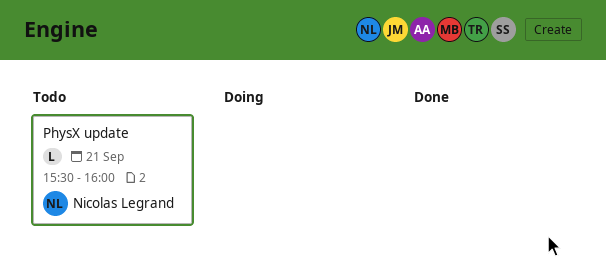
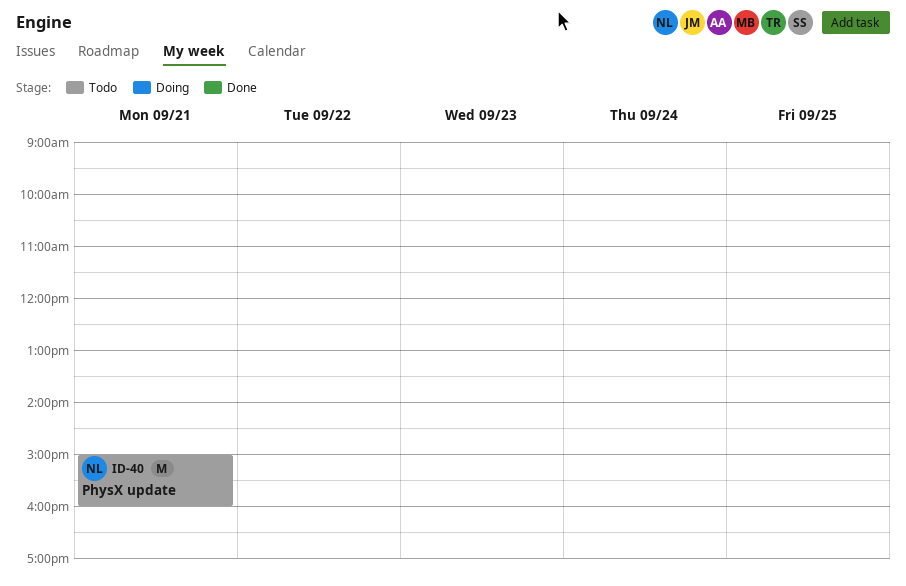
PhysX update, estimate: L -> M
PhysX update, begins: 15:30 -> 15:00

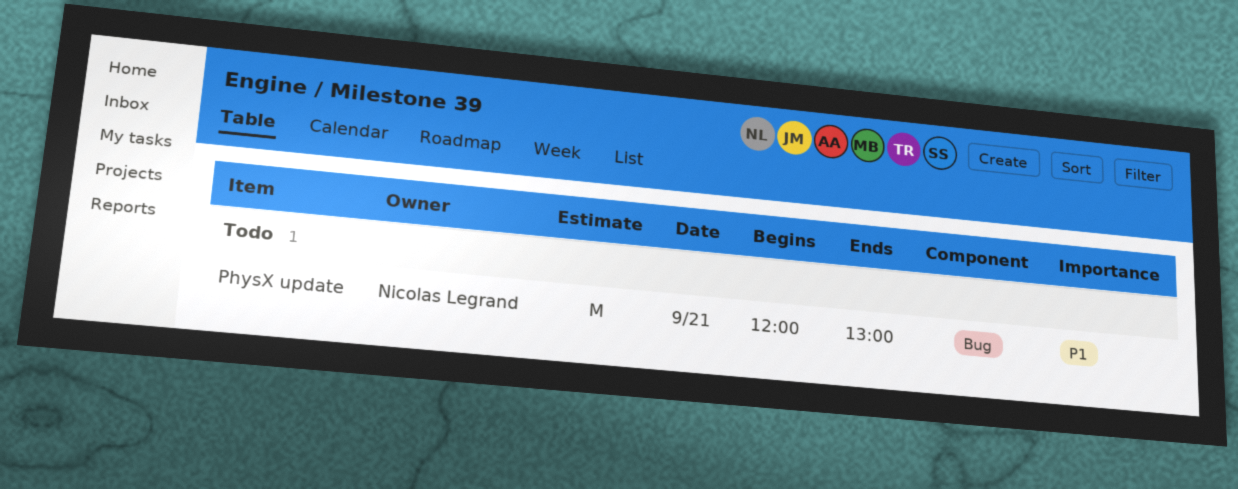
PhysX update, begins: 15:00 -> 12:00
PhysX update, ends: 16:00 -> 13:00

